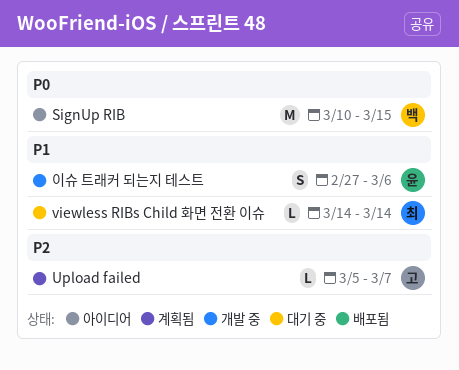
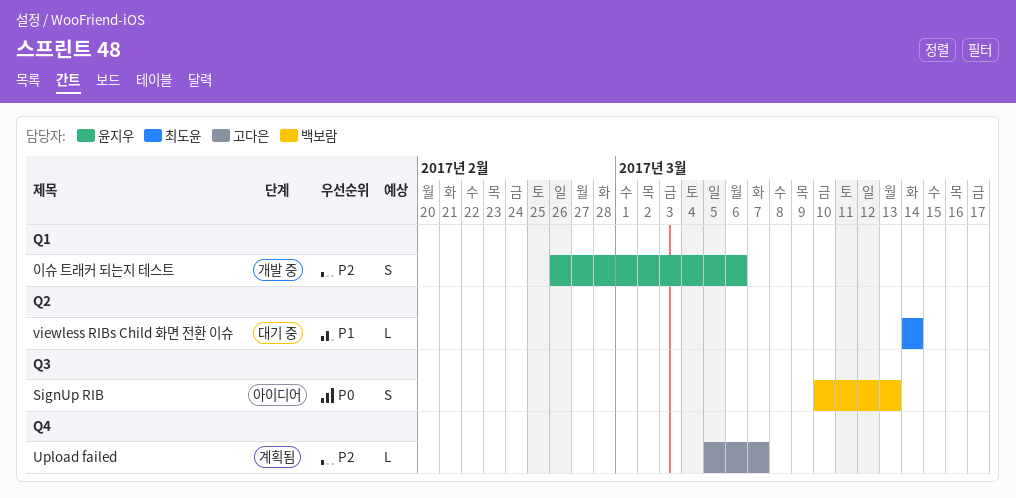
SignUp RIB, estimate: M -> S
SignUp RIB, due: Mar 15 -> Mar 13
이슈 트래커 되는지 테스트, priority: P1 -> P2
이슈 트래커 되는지 테스트, start: Feb 27 -> Feb 26

